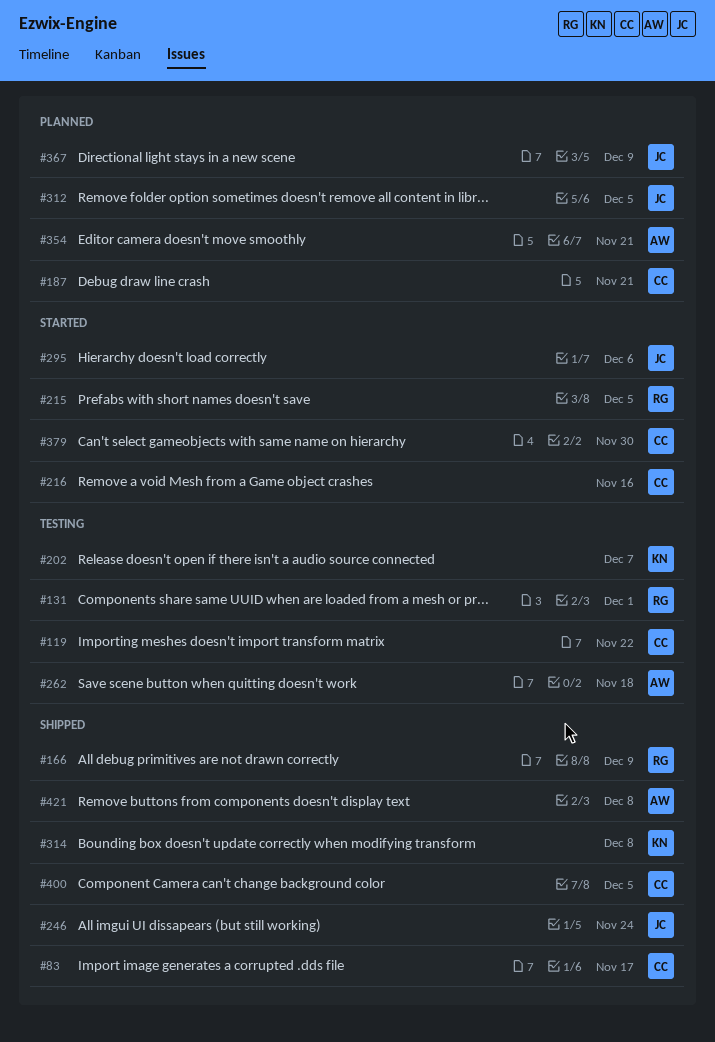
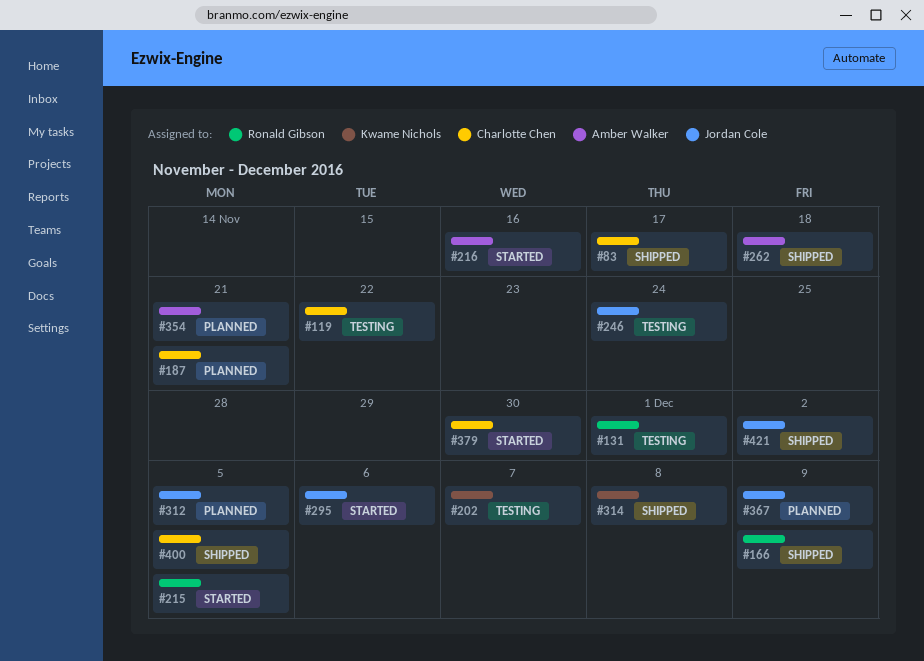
#216, owner: Charlotte Chen -> Amber Walker
#246, status: Shipped -> Testing
#262, status: Testing -> Shipped
#421, owner: Amber Walker -> Jordan Cole
#421, due: Dec 8 -> Dec 2

